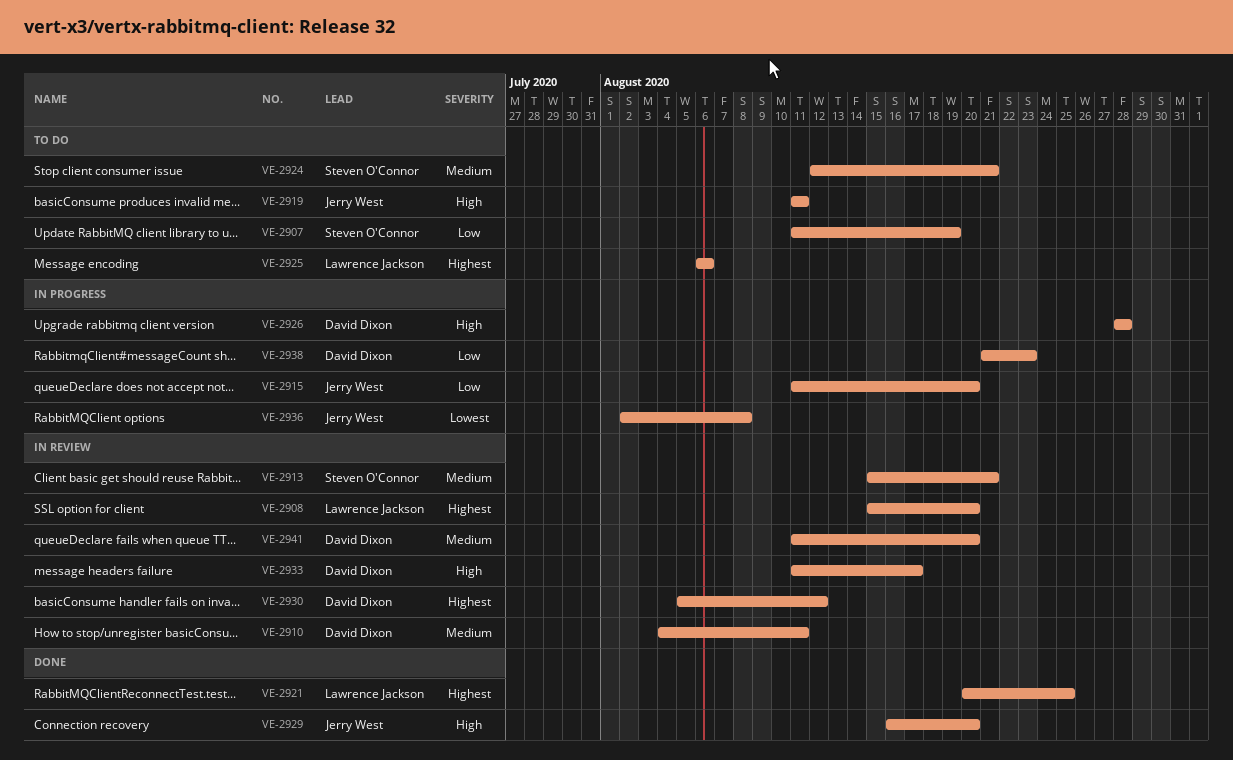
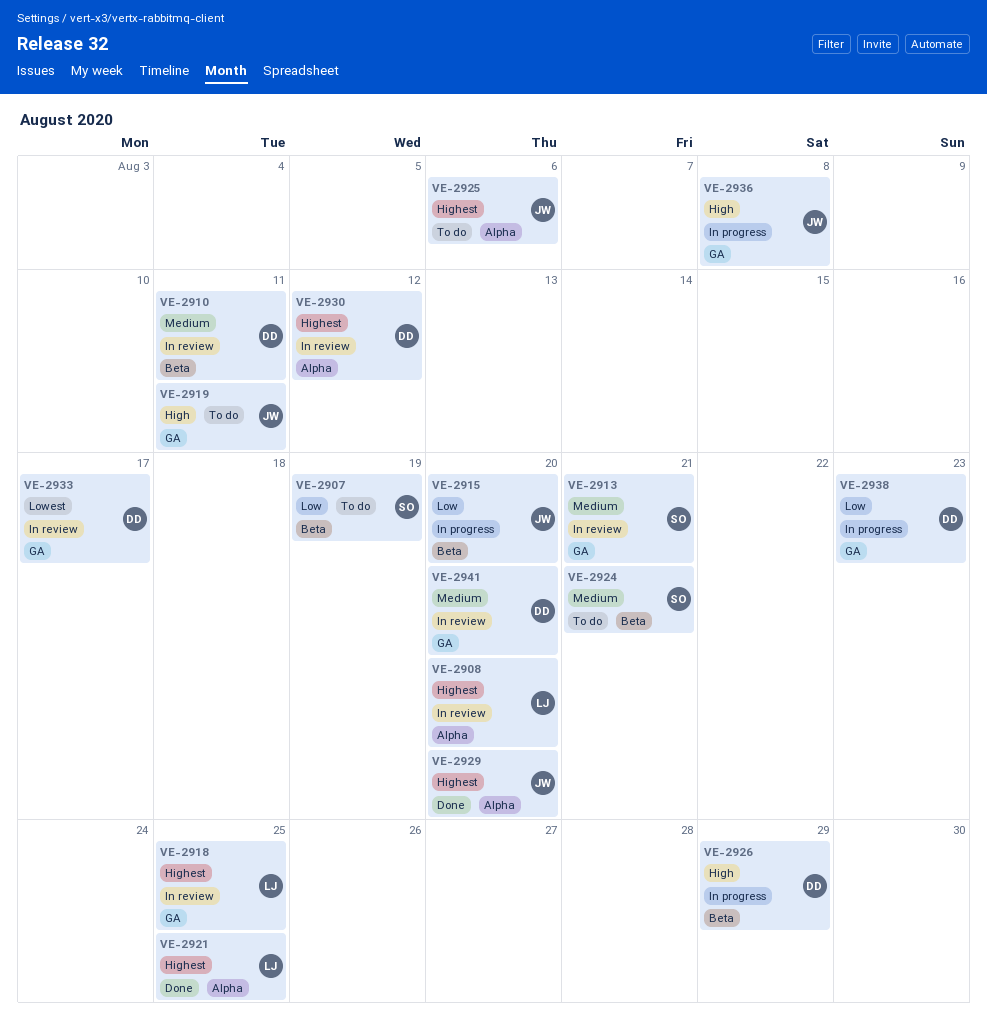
VE-2918: none -> present
VE-2925, owner: Lawrence Jackson -> Jerry West
VE-2926, due: Aug 28 -> Aug 29
VE-2929, priority: High -> Highest
VE-2933, priority: High -> Lowest
VE-2936, priority: Lowest -> High

